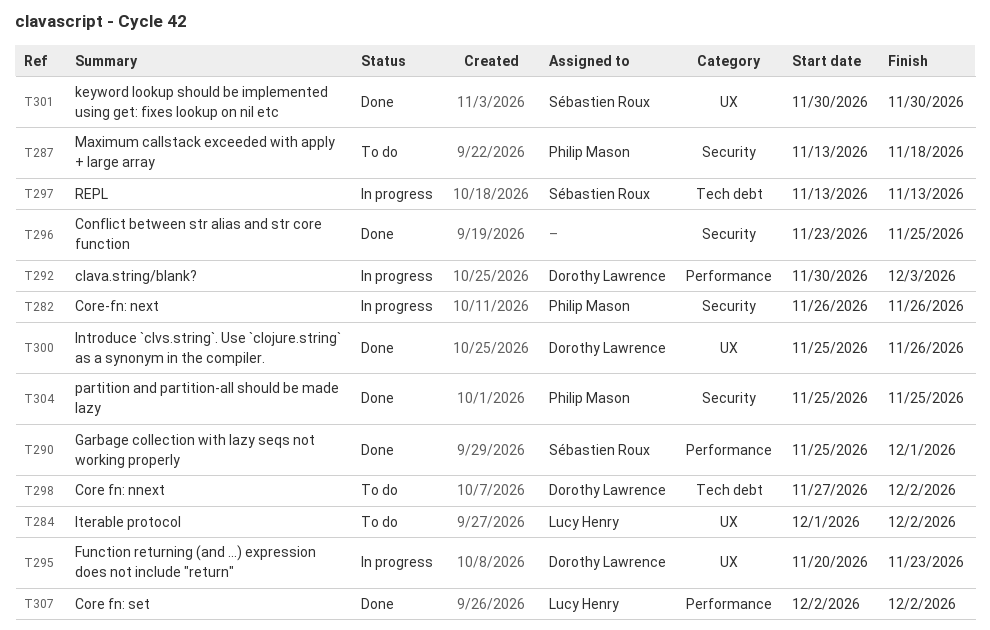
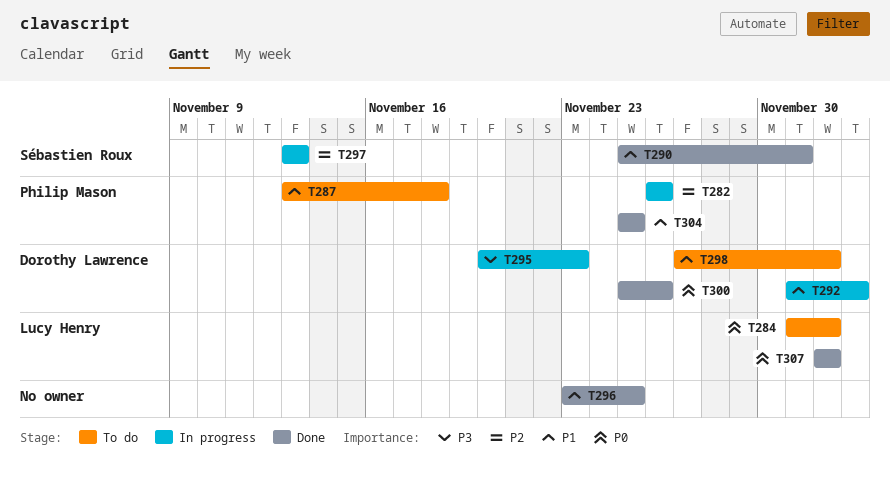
T292, start: Nov 30 -> Dec 1
T301: present -> none

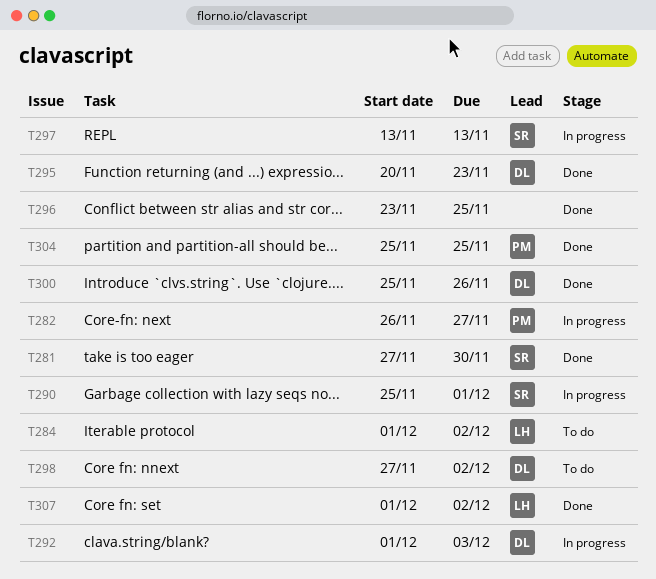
T281: none -> present
T282, due: Nov 26 -> Nov 27
T287: present -> none
T290, status: Done -> In progress
T295, status: In progress -> Done
T307, start: Dec 2 -> Dec 1

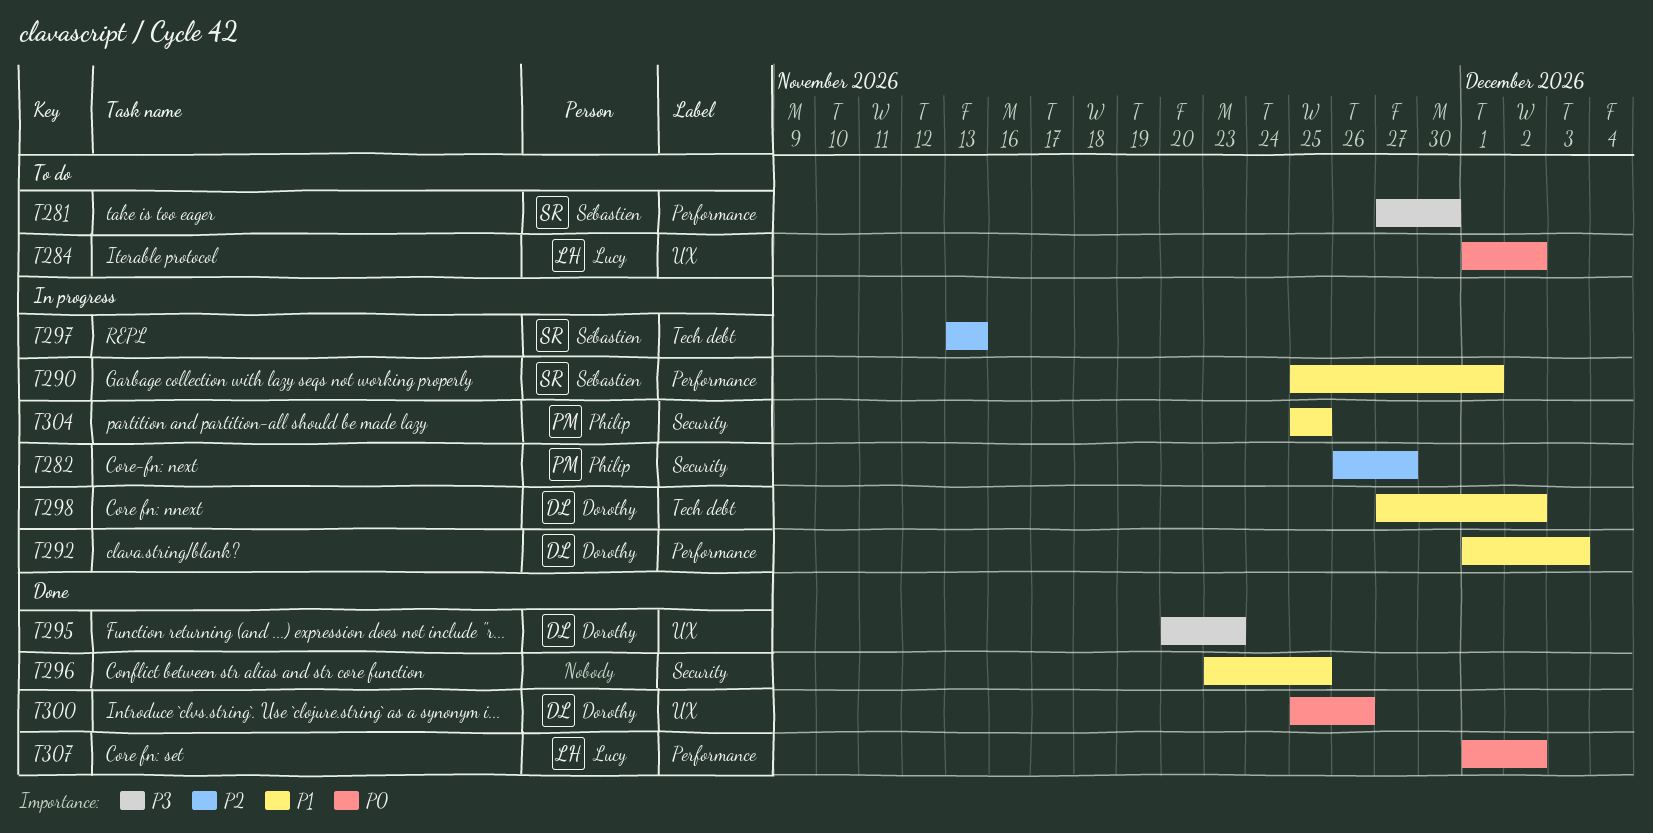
T281, status: Done -> To do
T298, status: To do -> In progress
T304, status: Done -> In progress

